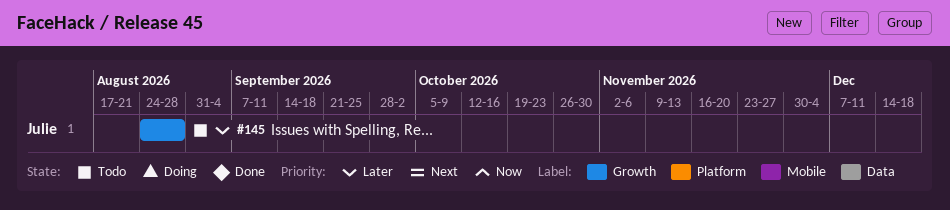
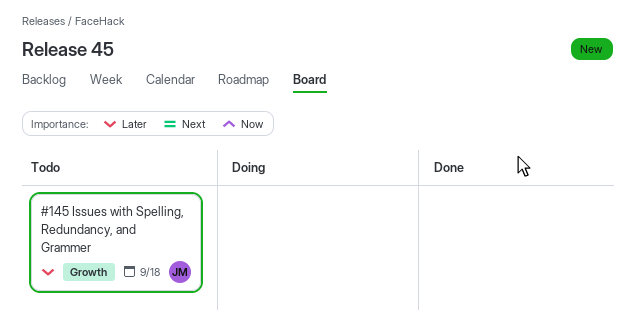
#145, due: Aug 28 -> Sep 18

